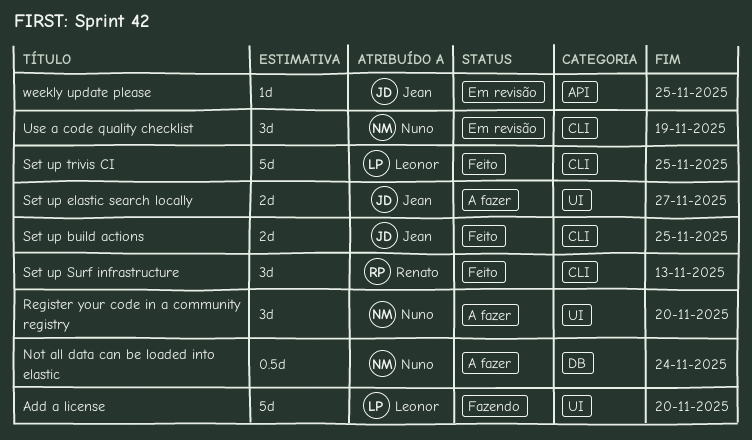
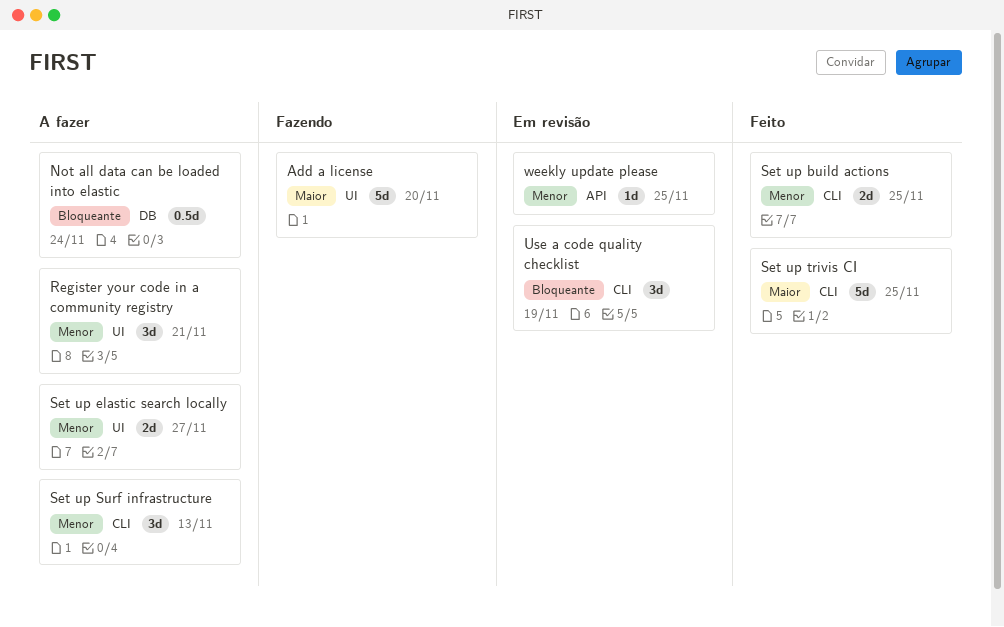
Register your code in a community registry, due: Nov 20 -> Nov 21
Set up Surf infrastructure, status: Feito -> A fazer

